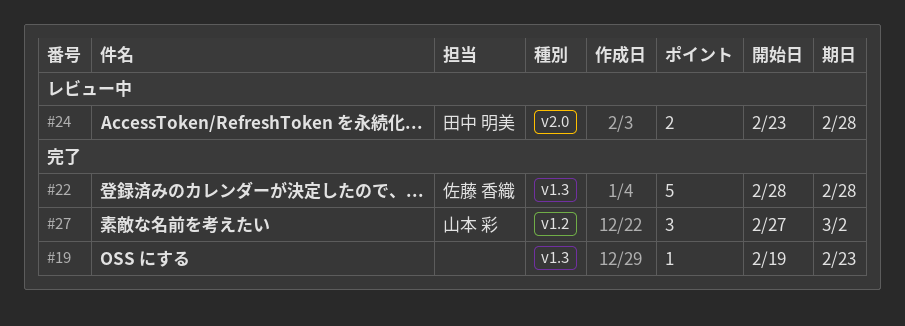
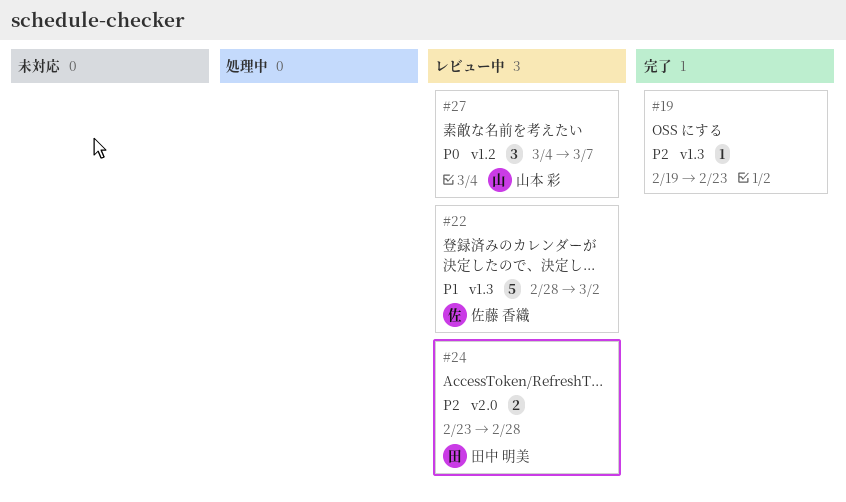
#22, status: 完了 -> レビュー中
#22, due: Feb 28 -> Mar 2
#27, status: 完了 -> レビュー中
#27, start: Feb 27 -> Mar 4
#27, due: Mar 2 -> Mar 7

